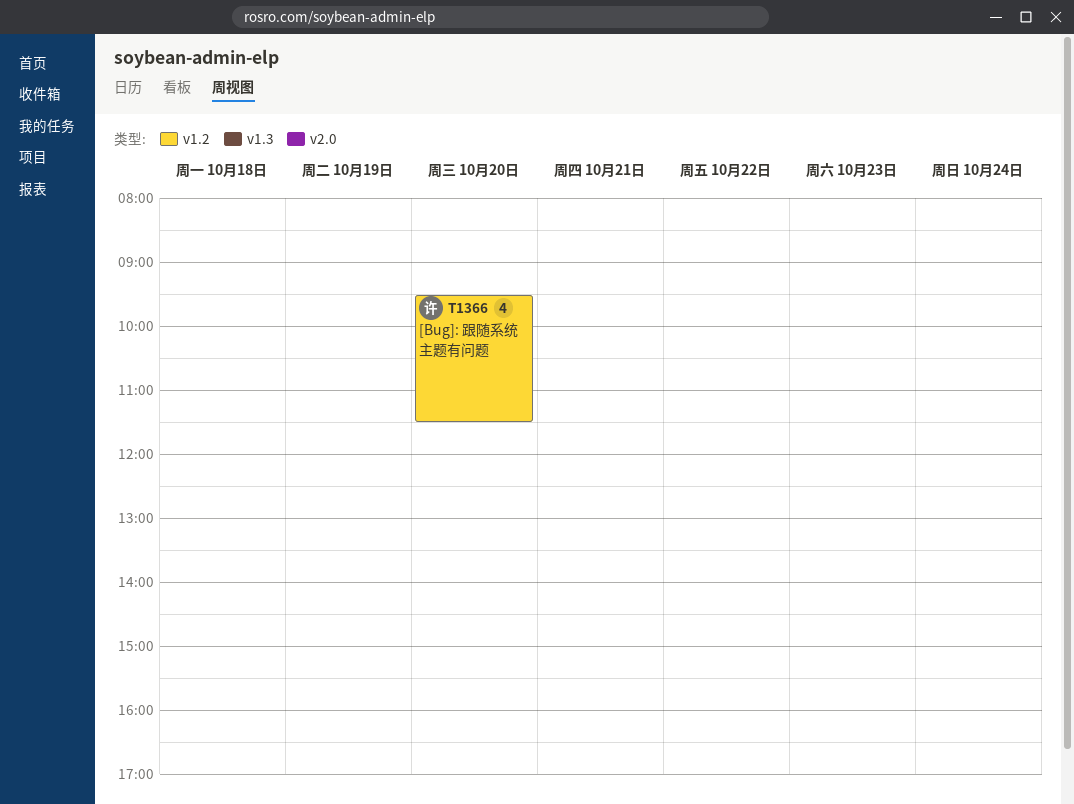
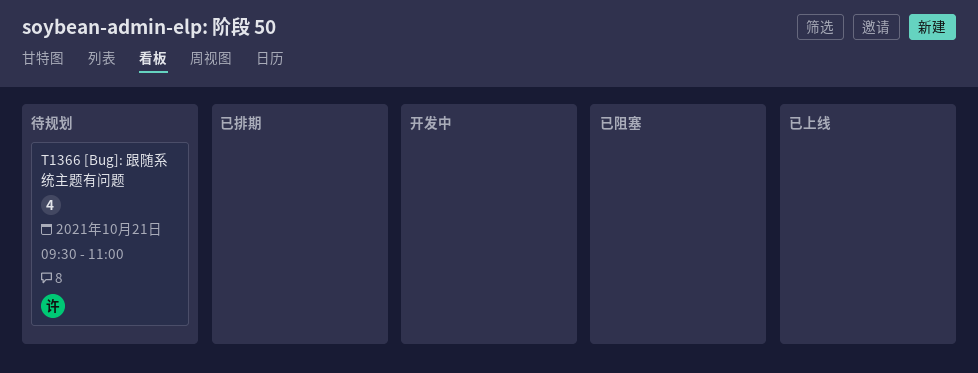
T1366, day: Oct 20 -> Oct 21
T1366, ends: 11:30 -> 11:00

